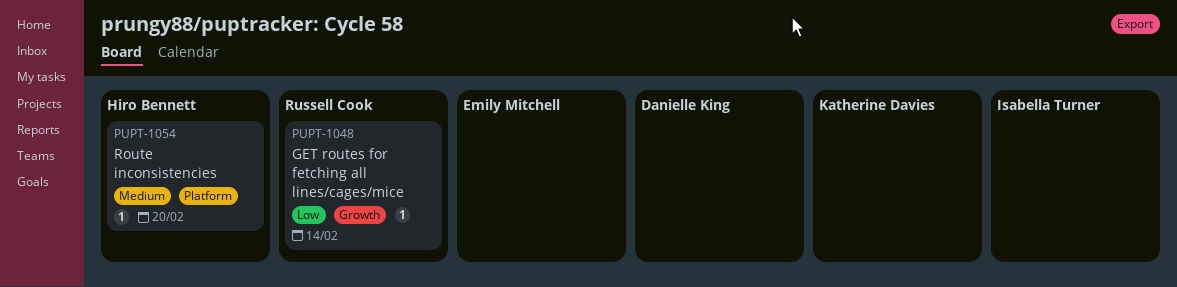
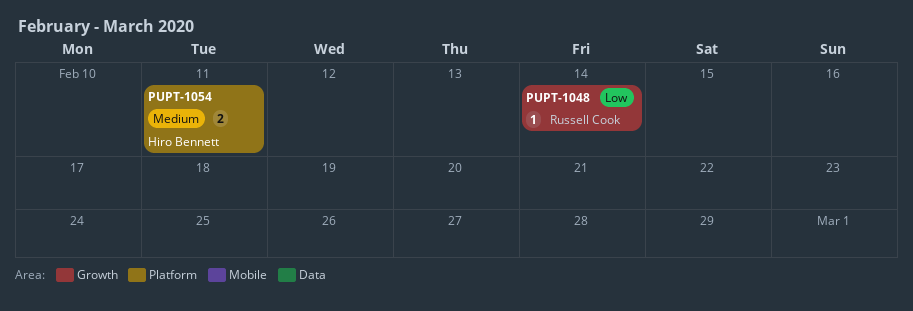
PUPT-1054, estimate: 1 -> 2
PUPT-1054, due: Feb 20 -> Feb 11

